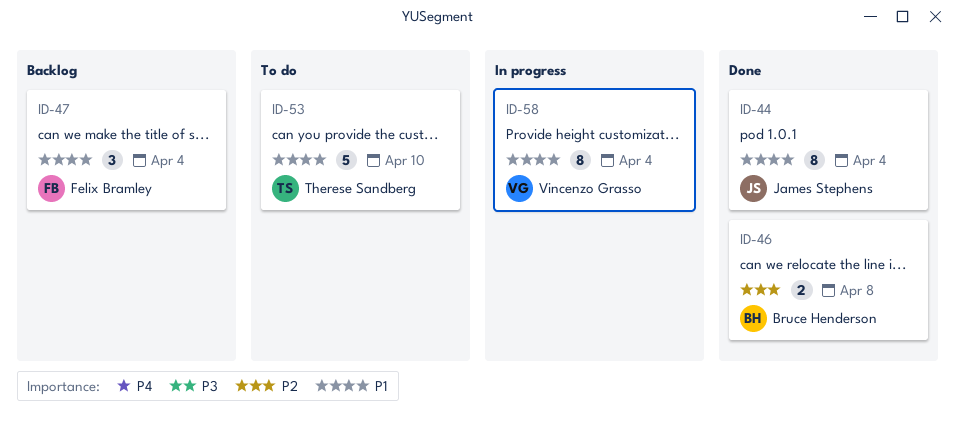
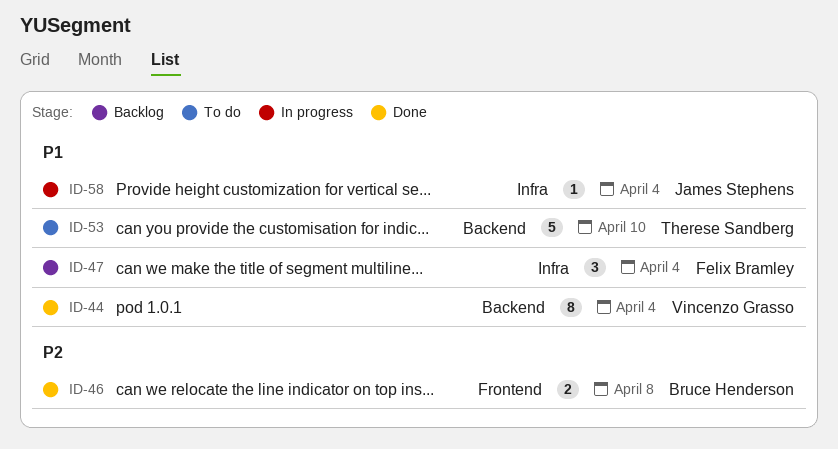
ID-44, owner: James Stephens -> Vincenzo Grasso
ID-58, owner: Vincenzo Grasso -> James Stephens
ID-58, estimate: 8 -> 1

